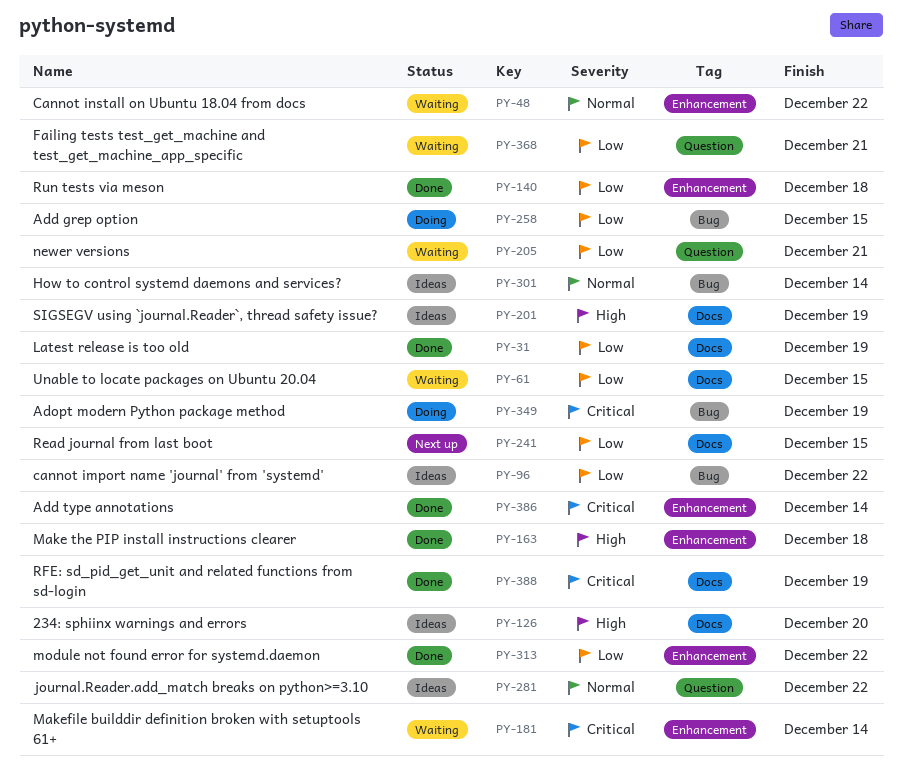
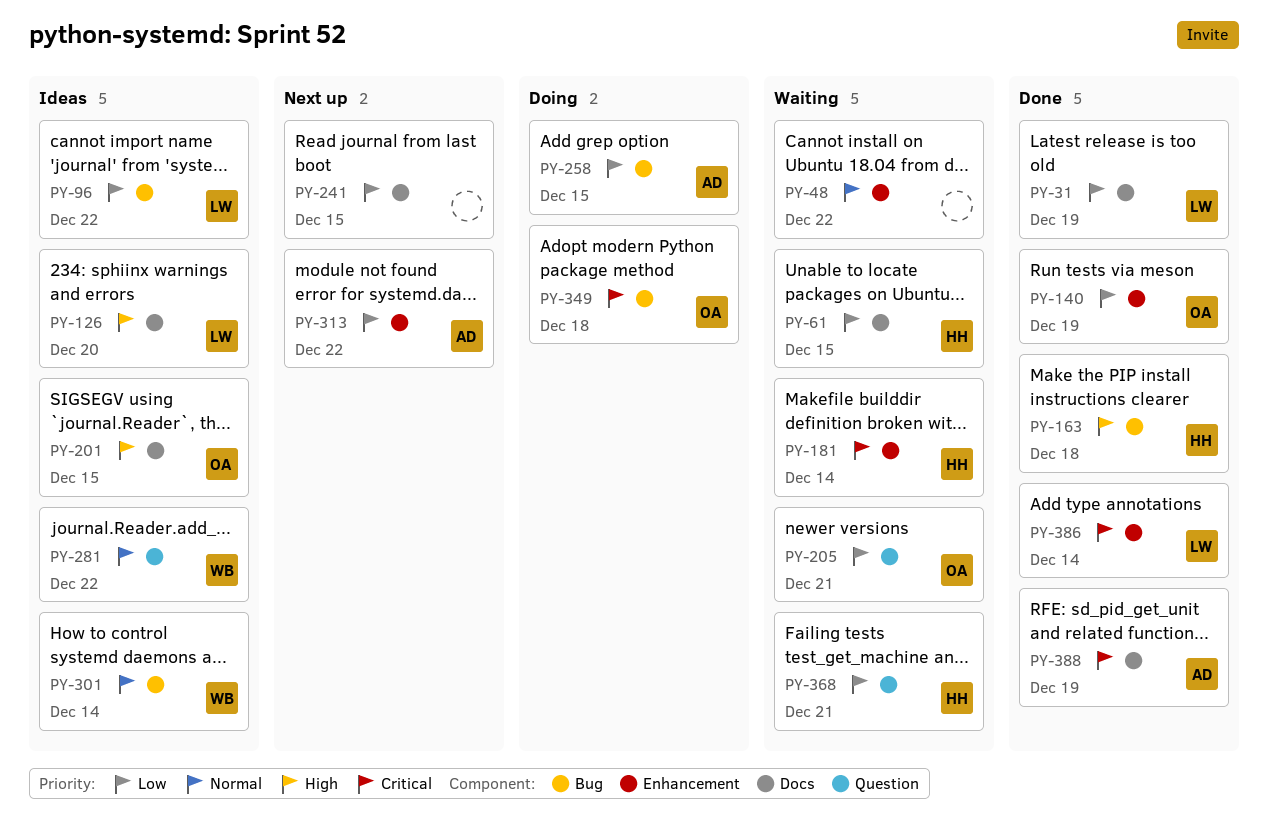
PY-140, due: Dec 18 -> Dec 19
PY-163, label: Enhancement -> Bug
PY-201, due: Dec 19 -> Dec 15
PY-313, status: Done -> Next up
PY-349, due: Dec 19 -> Dec 18

